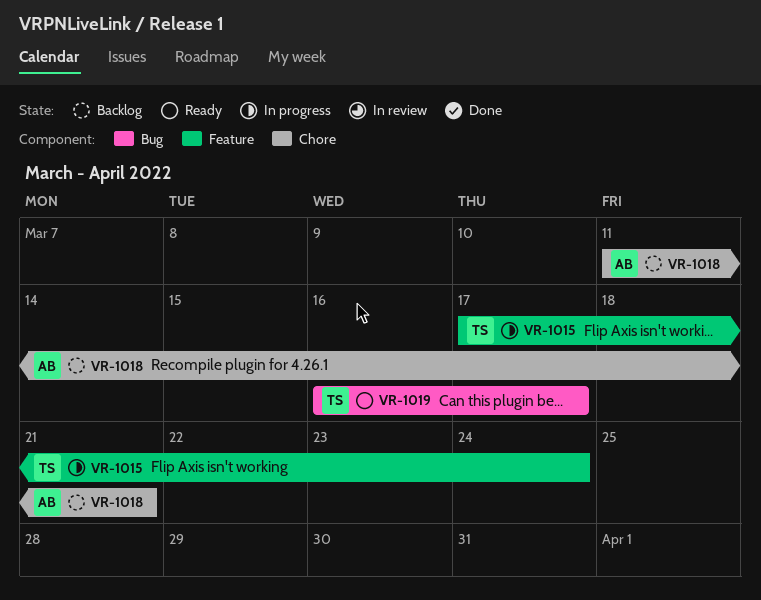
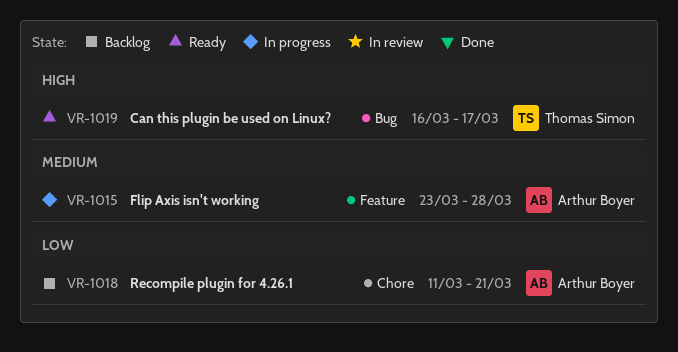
VR-1015, owner: Thomas Simon -> Arthur Boyer
VR-1015, start: Mar 17 -> Mar 23
VR-1015, due: Mar 24 -> Mar 28

